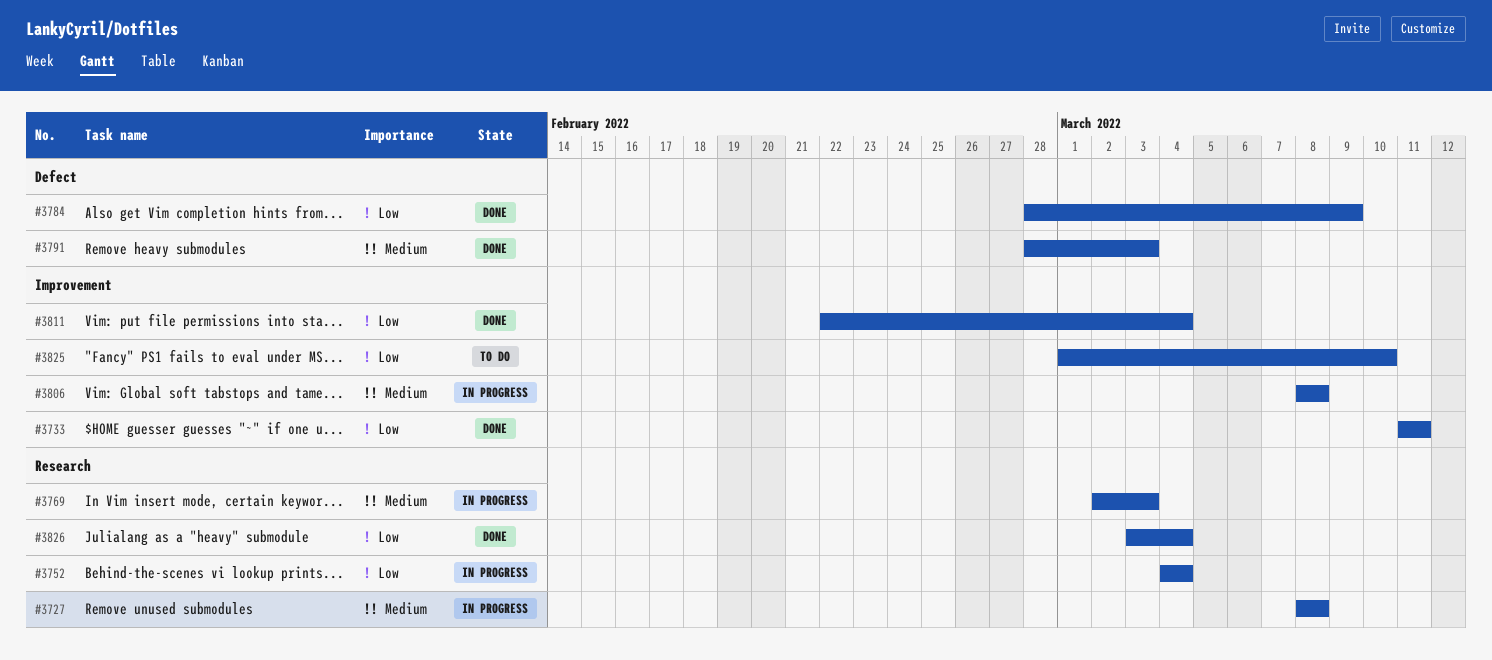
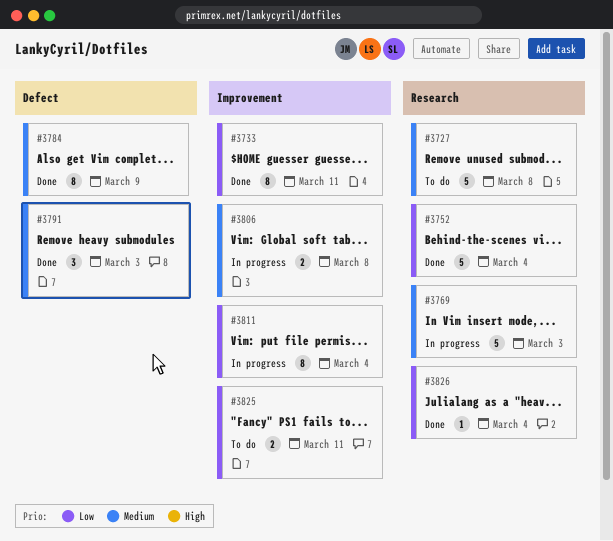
#3727, status: In progress -> To do
#3752, status: In progress -> Done
#3784, priority: Low -> Medium
#3811, status: Done -> In progress
#3825, due: Mar 10 -> Mar 11

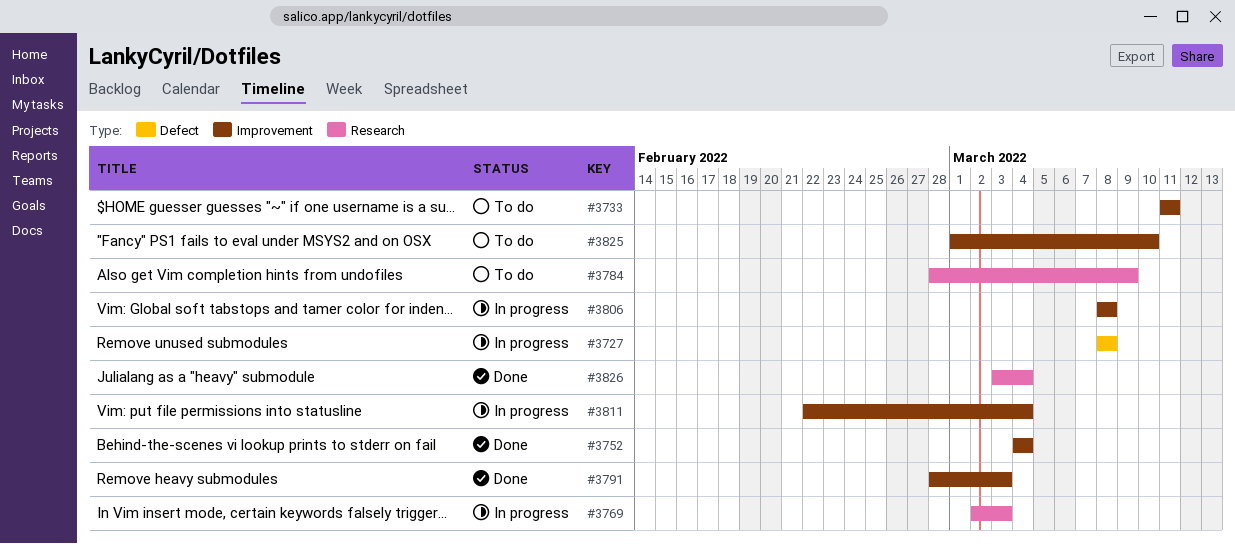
#3727, status: To do -> In progress
#3727, label: Research -> Defect
#3733, status: Done -> To do
#3752, label: Research -> Improvement
#3784, status: Done -> To do
#3784, label: Defect -> Research
#3791, label: Defect -> Improvement
#3825, due: Mar 11 -> Mar 10

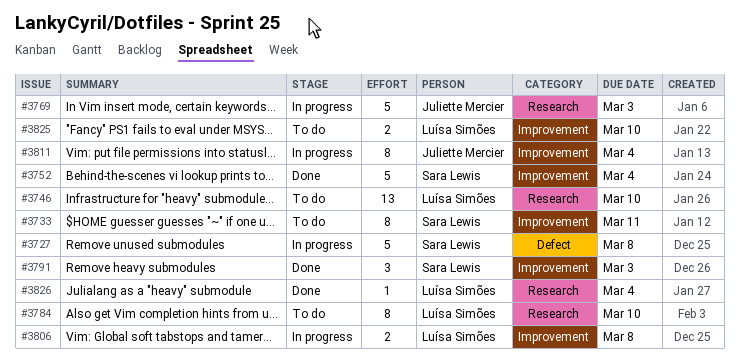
#3746: none -> present
#3784, due: Mar 9 -> Mar 10

